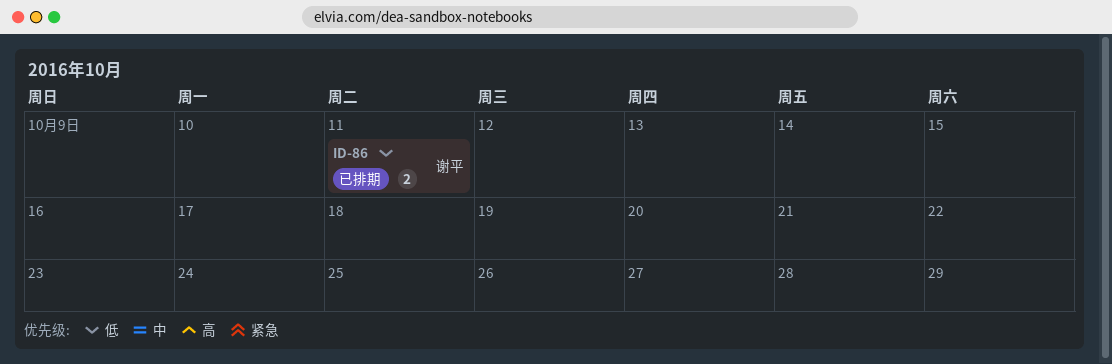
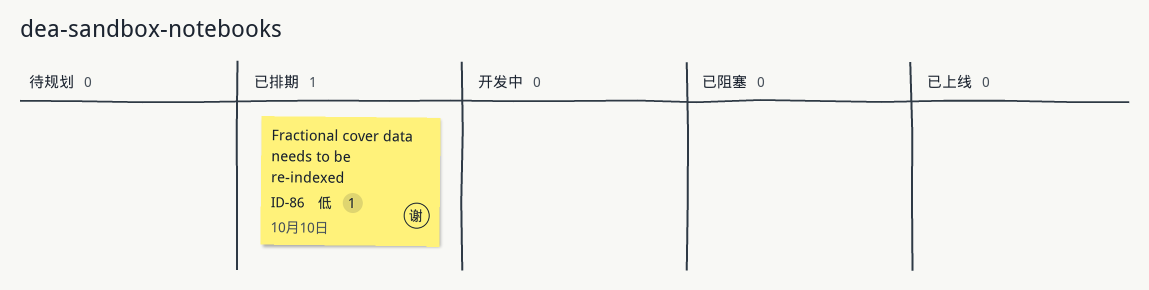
ID-86, estimate: 2 -> 1
ID-86, due: Oct 11 -> Oct 10

